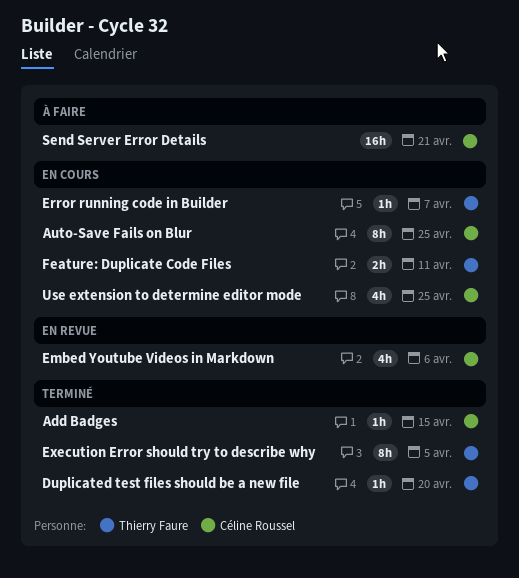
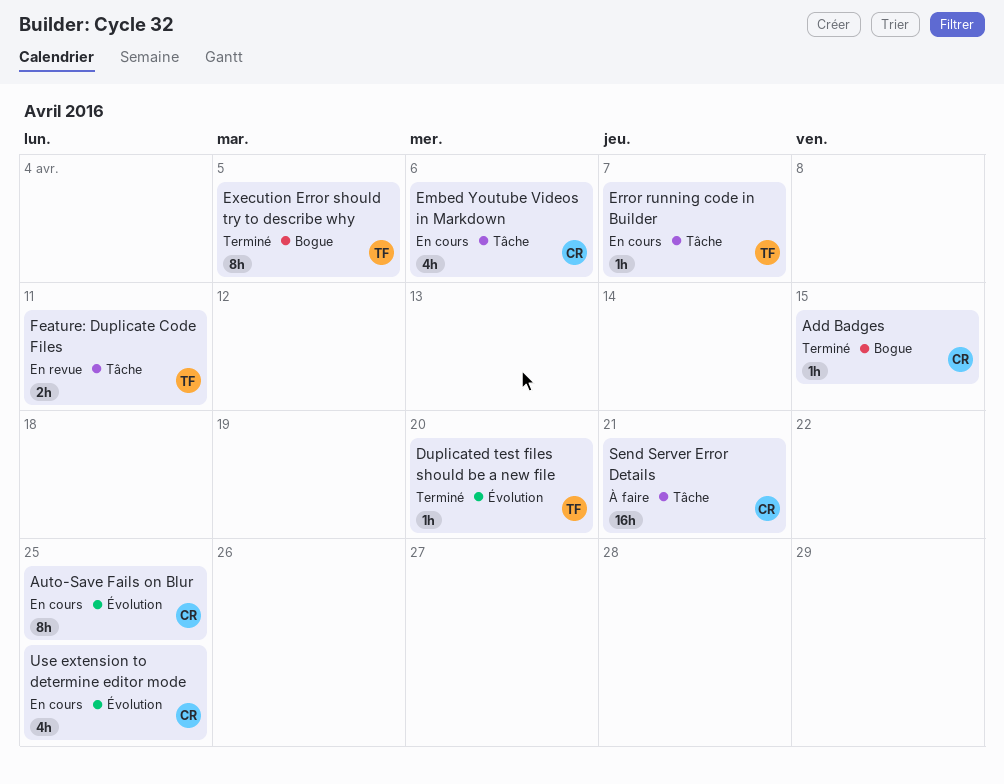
Embed Youtube Videos in Markdown, status: En revue -> En cours
Feature: Duplicate Code Files, status: En cours -> En revue

